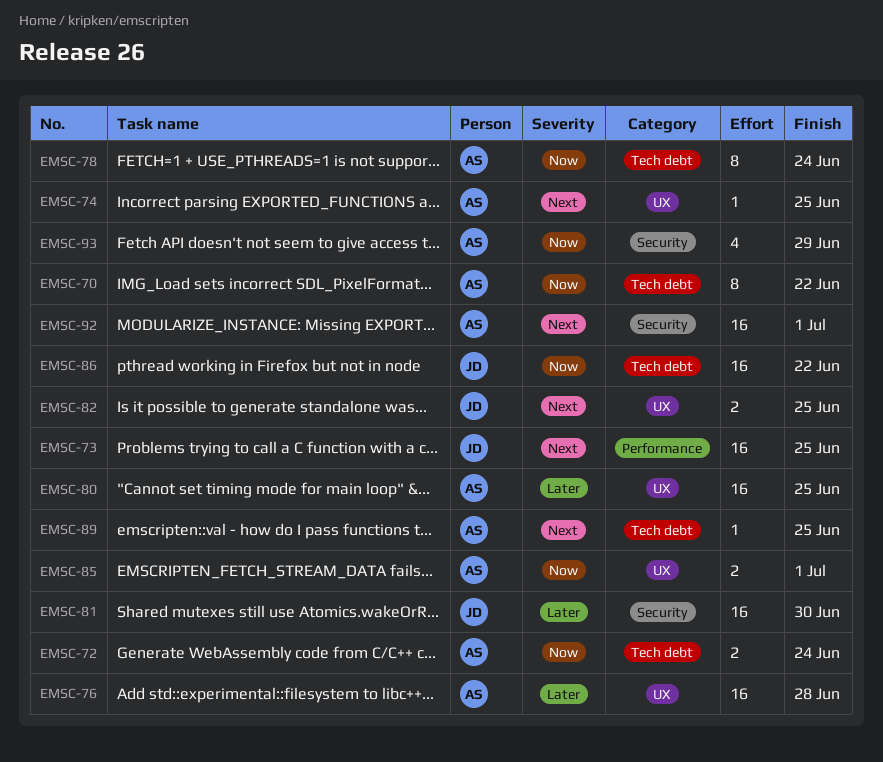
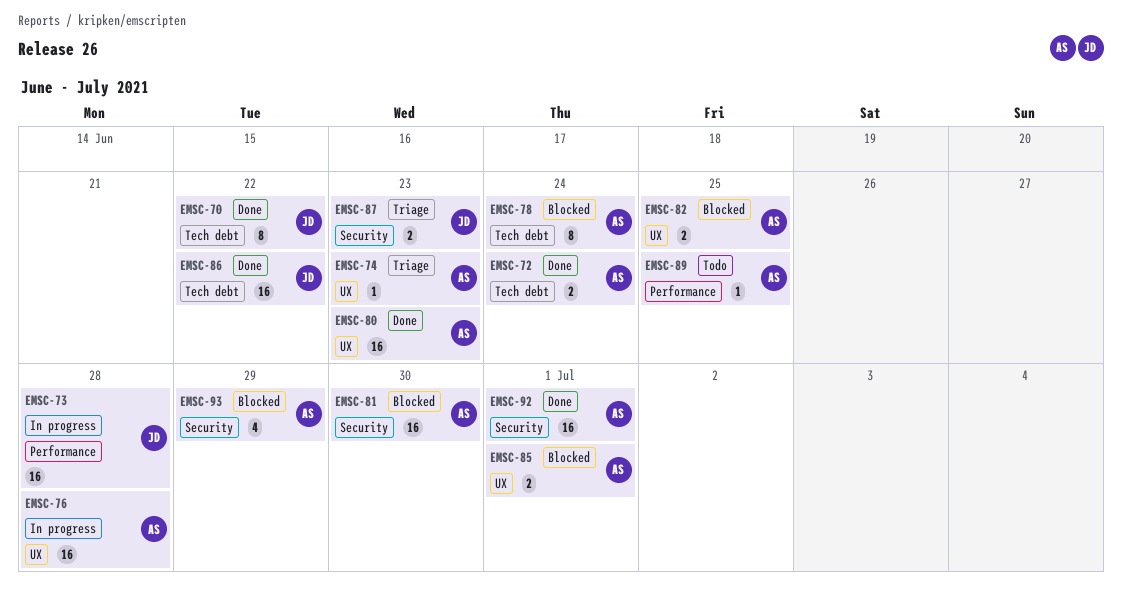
EMSC-70, owner: AS -> JD
EMSC-73, due: Jun 25 -> Jun 28
EMSC-74, due: Jun 25 -> Jun 23
EMSC-80, due: Jun 25 -> Jun 23
EMSC-81, owner: JD -> AS
EMSC-82, owner: JD -> AS
EMSC-87: none -> present
EMSC-89, label: Tech debt -> Performance

